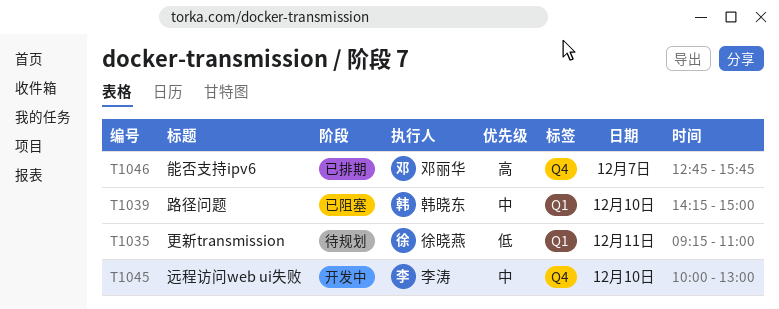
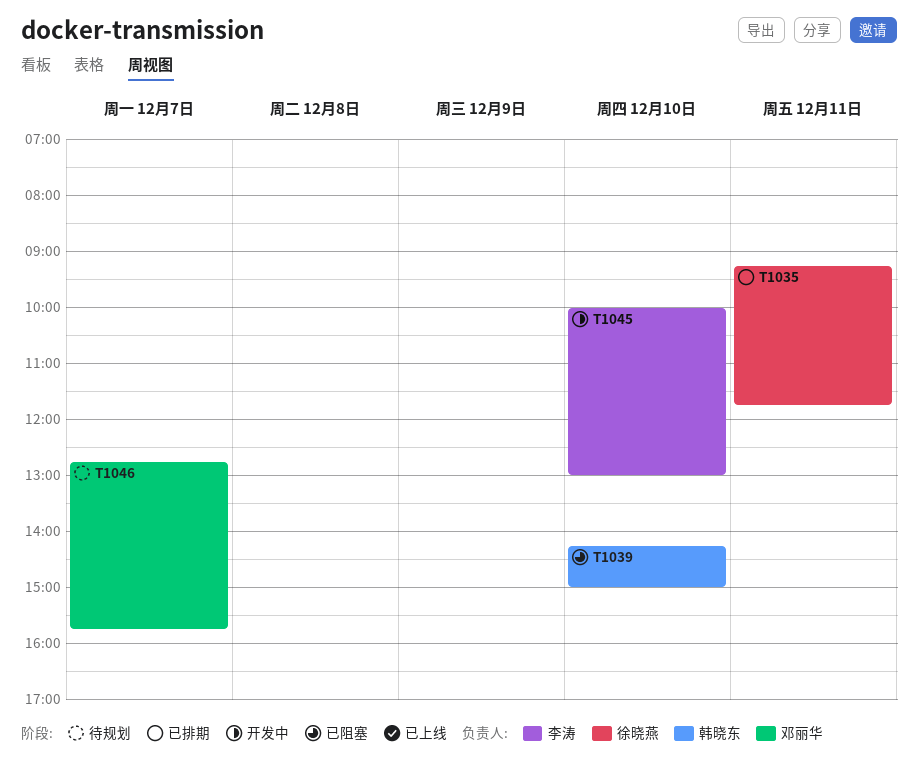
T1035, status: 待规划 -> 已排期
T1035, ends: 11:00 -> 11:45
T1046, status: 已排期 -> 待规划

